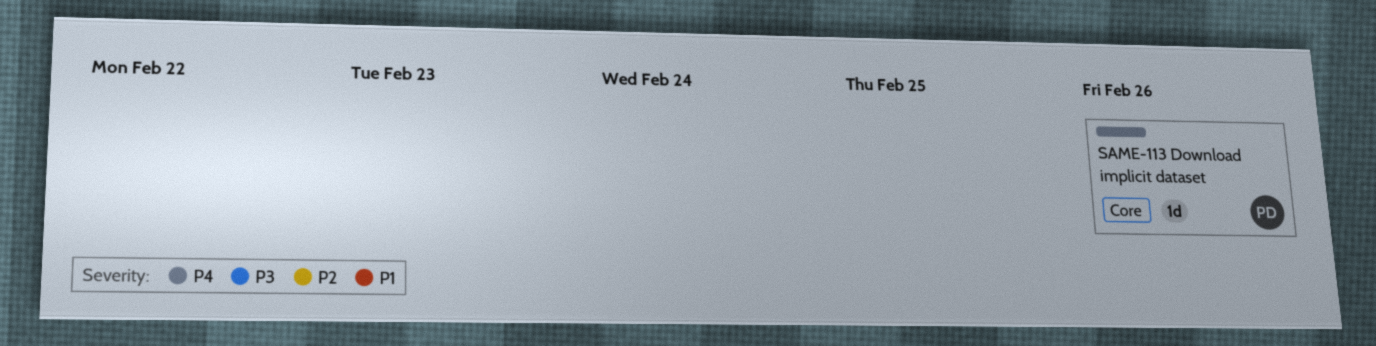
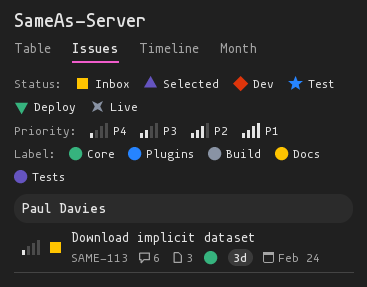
SAME-113, estimate: 1d -> 3d
SAME-113, due: Feb 26 -> Feb 24

